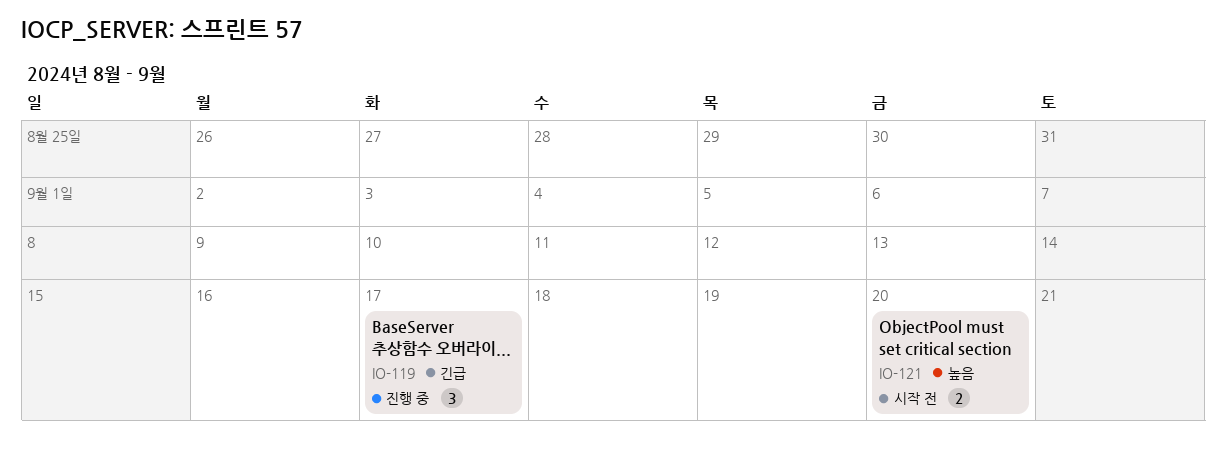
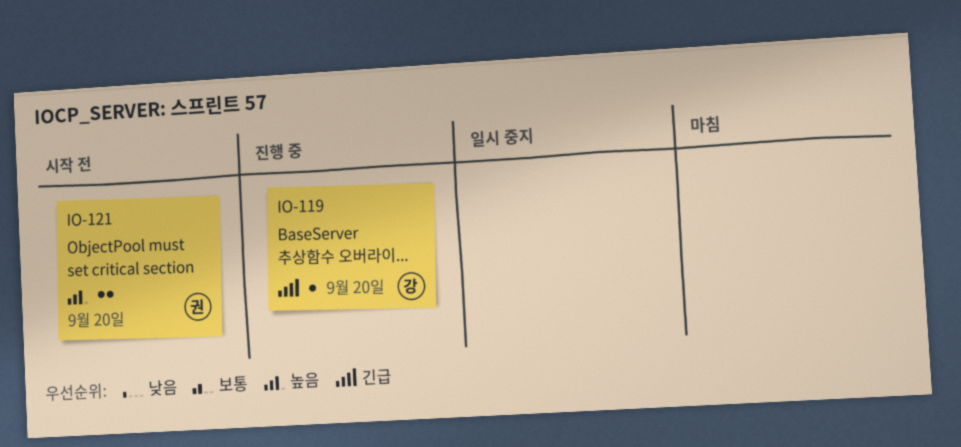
IO-119, estimate: 3 -> 1
IO-119, due: Sep 17 -> Sep 20

